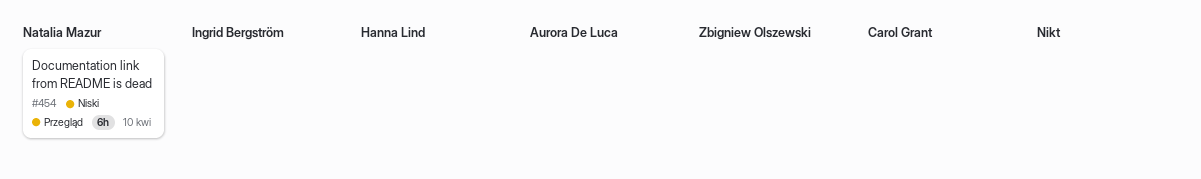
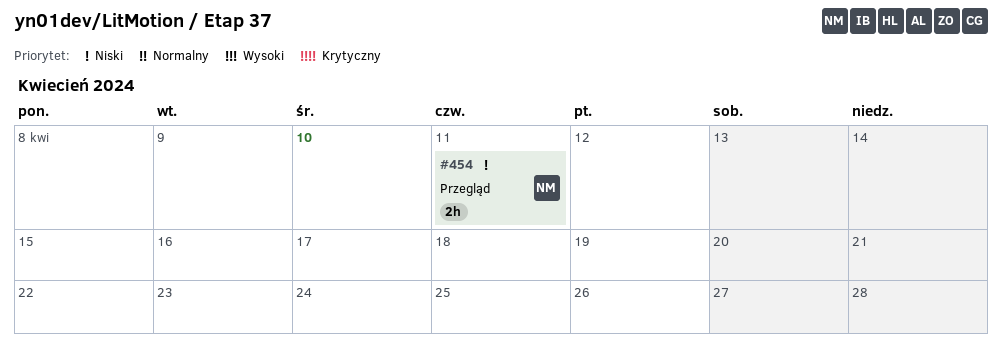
#454, estimate: 6h -> 2h
#454, due: Apr 10 -> Apr 11

